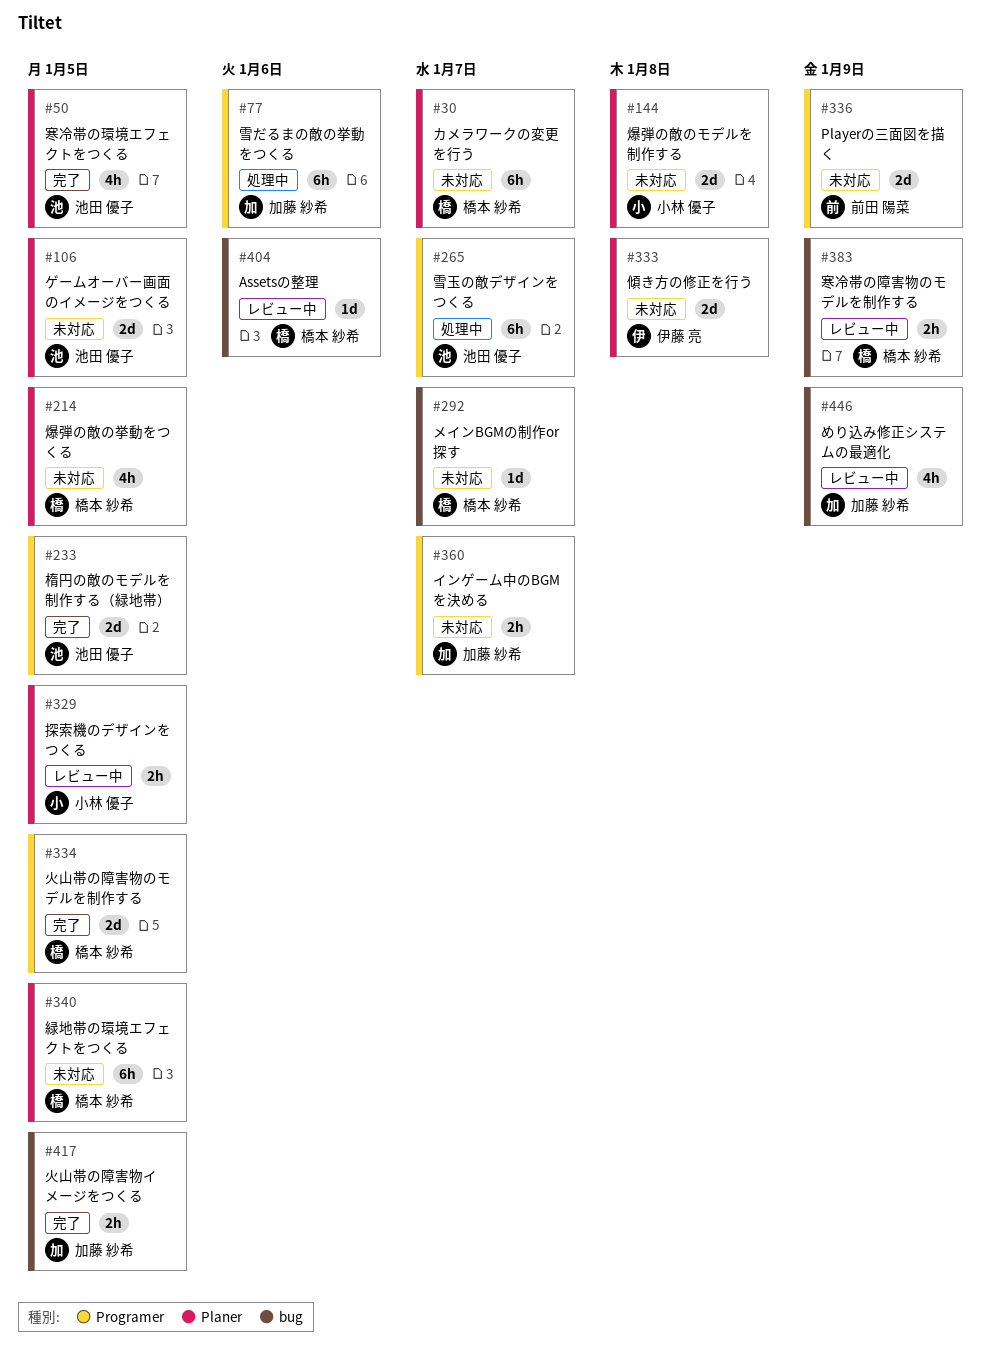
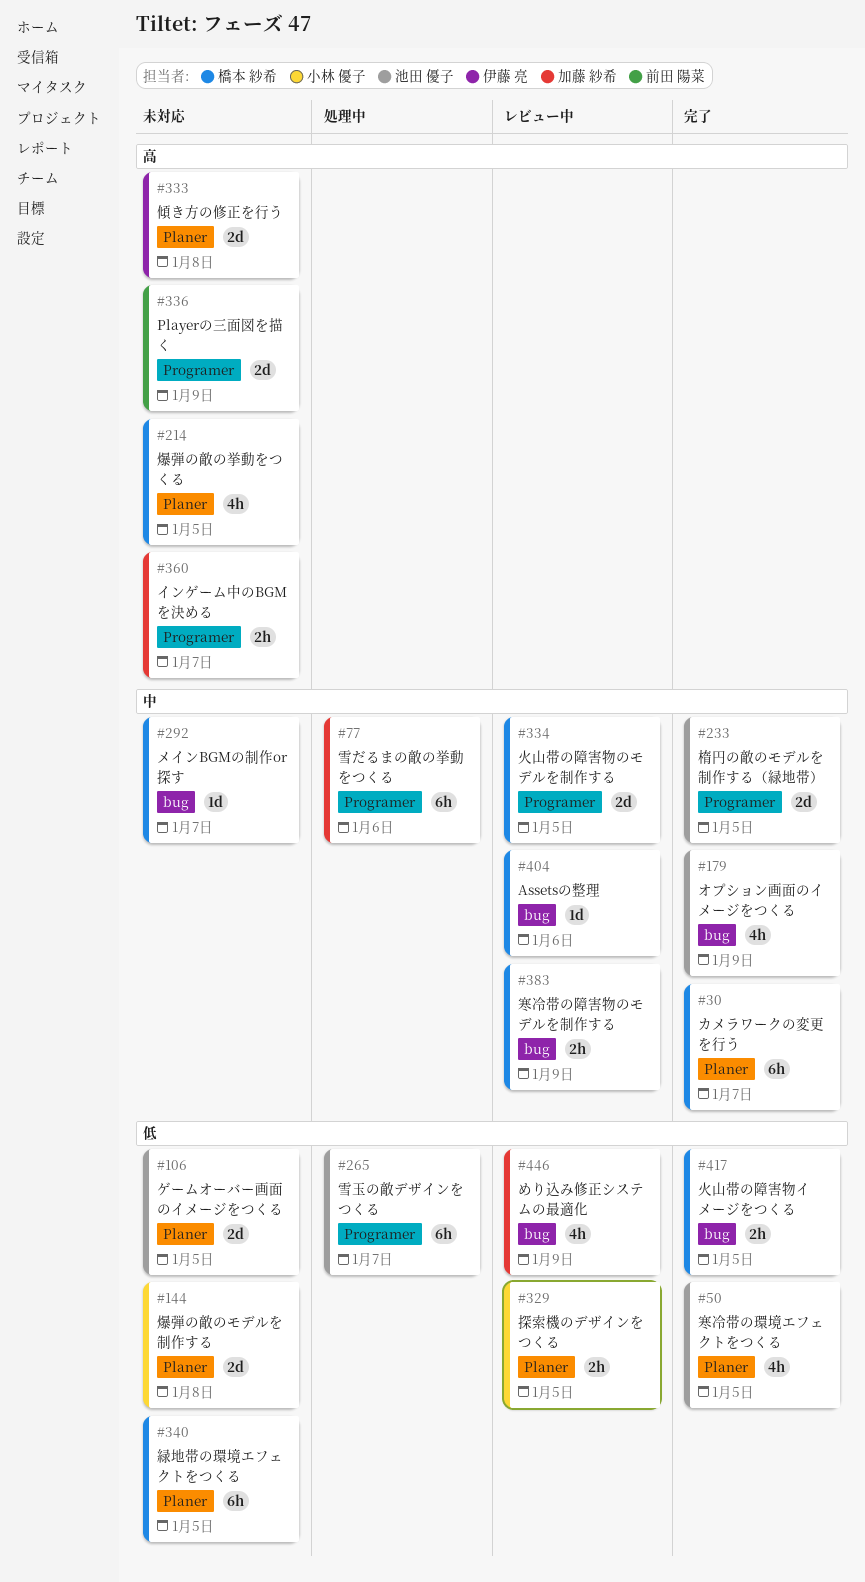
#30, status: 未対応 -> 完了
#179: none -> present
#334, status: 完了 -> レビュー中
#417, owner: 加藤 紗希 -> 橋本 紗希

